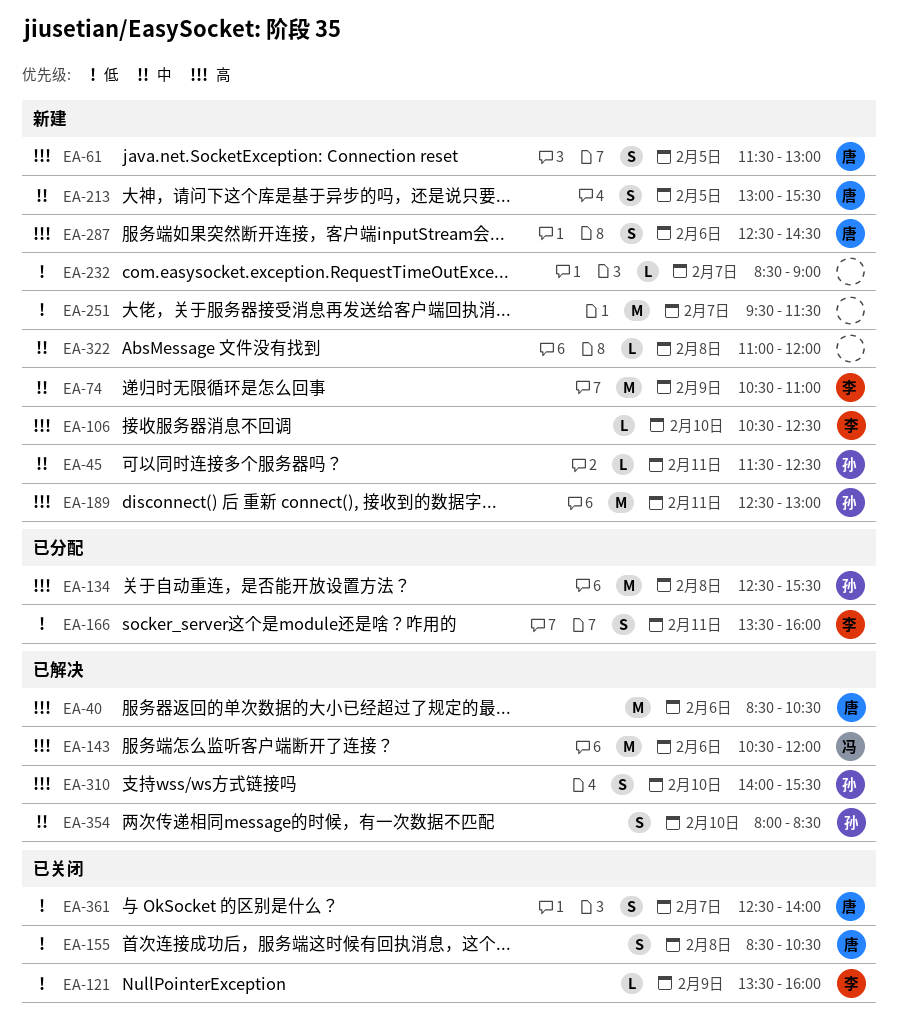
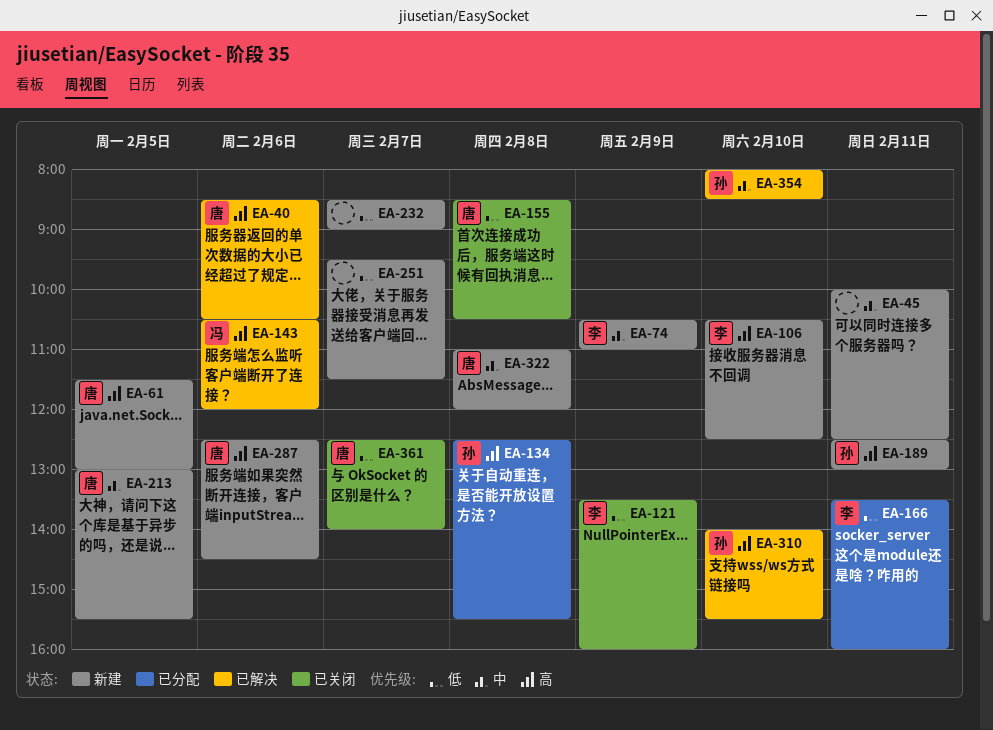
EA-45, owner: 孙 -> none
EA-45, begins: 11:30 -> 10:00
EA-322, owner: none -> 唐

